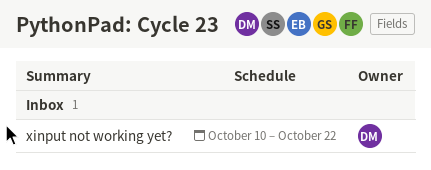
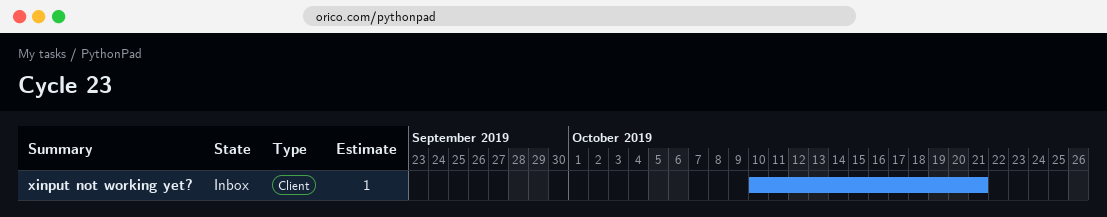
xinput not working yet?, due: Oct 22 -> Oct 21

